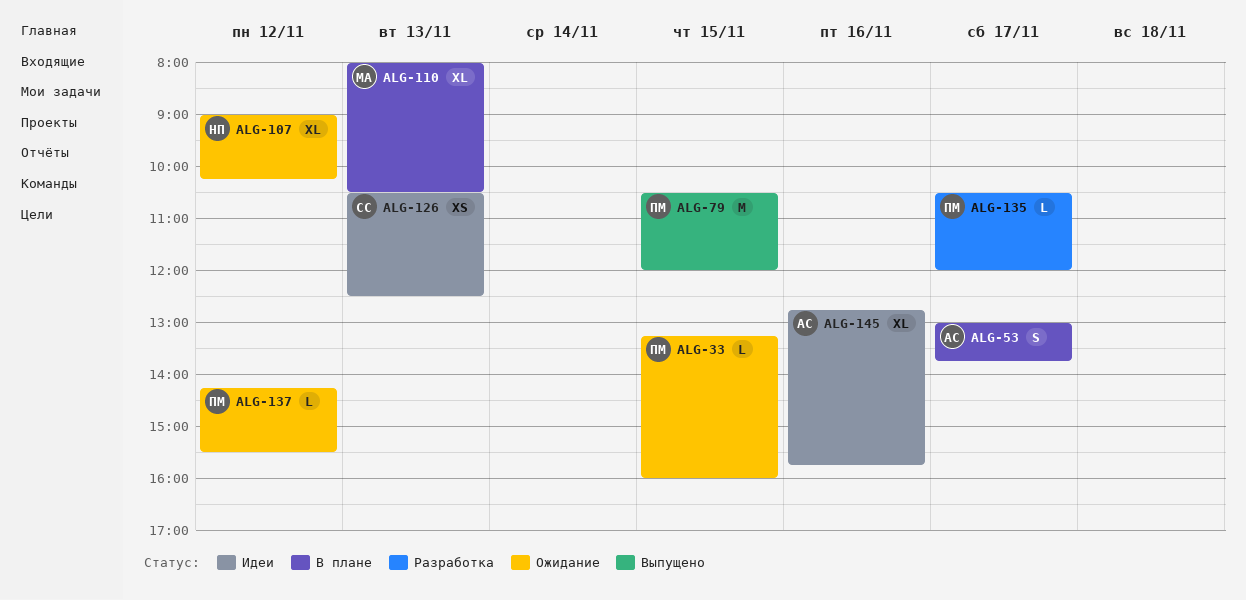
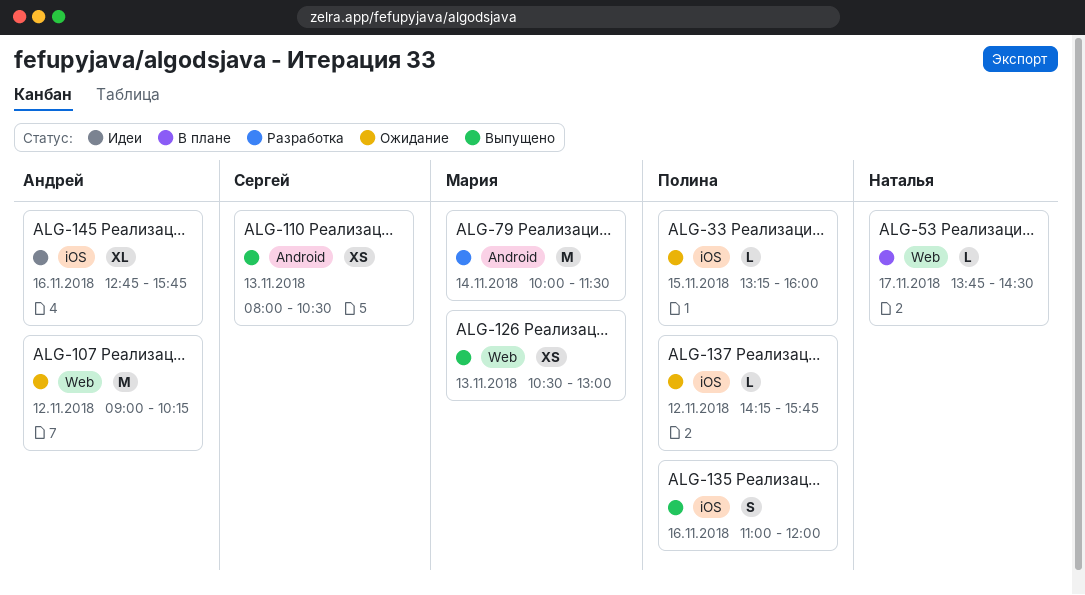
ALG-53, owner: Андрей -> Наталья
ALG-53, estimate: S -> L
ALG-53, begins: 13:00 -> 13:45
ALG-53, ends: 13:45 -> 14:30
ALG-79, status: Выпущено -> Разработка
ALG-79, owner: Полина -> Мария
ALG-79, day: Nov 15 -> Nov 14
ALG-79, begins: 10:30 -> 10:00
ALG-79, ends: 12:00 -> 11:30
ALG-107, owner: Наталья -> Андрей
ALG-107, estimate: XL -> M
ALG-110, status: В плане -> Выпущено
ALG-110, owner: Мария -> Сергей
ALG-110, estimate: XL -> XS
ALG-126, status: Идеи -> Выпущено
ALG-126, owner: Сергей -> Мария
ALG-126, ends: 12:30 -> 13:00
ALG-135, status: Разработка -> Выпущено
ALG-135, estimate: L -> S
ALG-135, day: Nov 17 -> Nov 16
ALG-135, begins: 10:30 -> 11:00
ALG-137, ends: 15:30 -> 15:45

